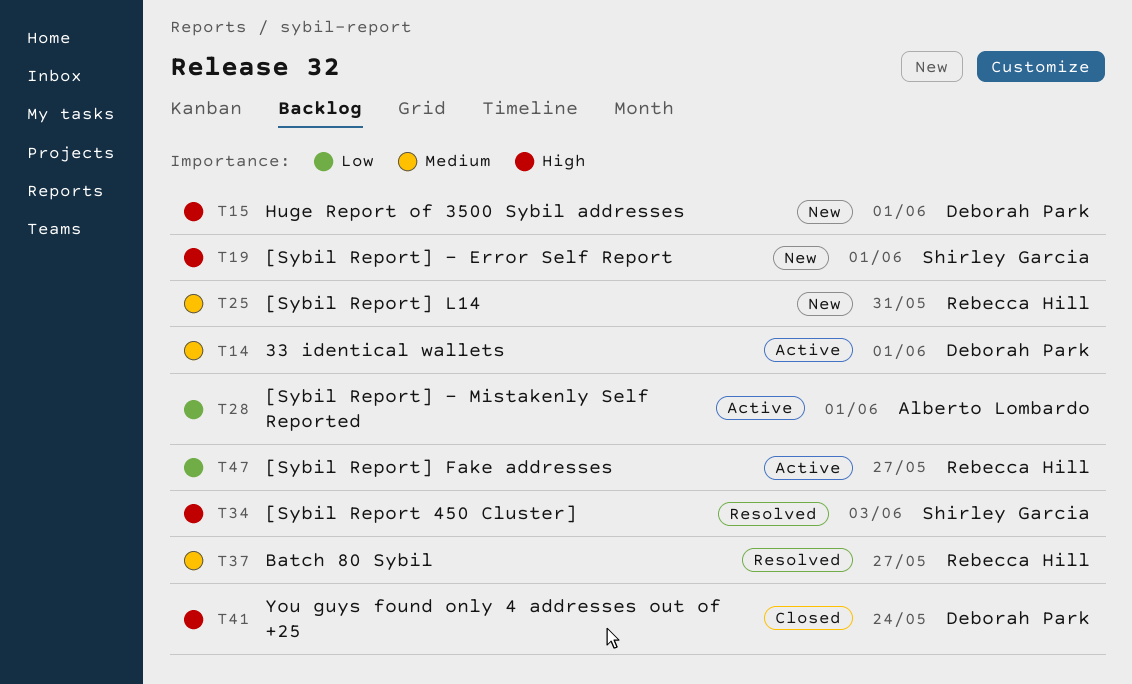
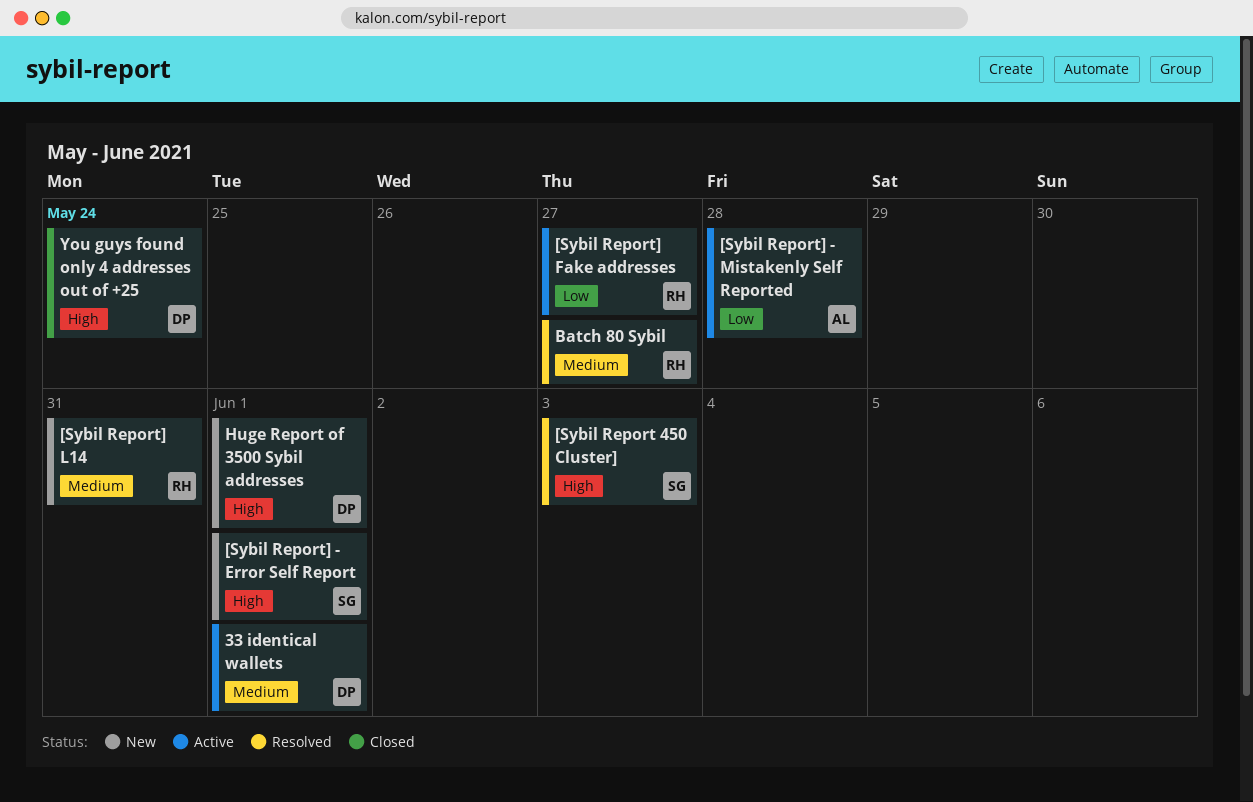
[Sybil Report] - Mistakenly Self Reported, due: Jun 1 -> May 28

